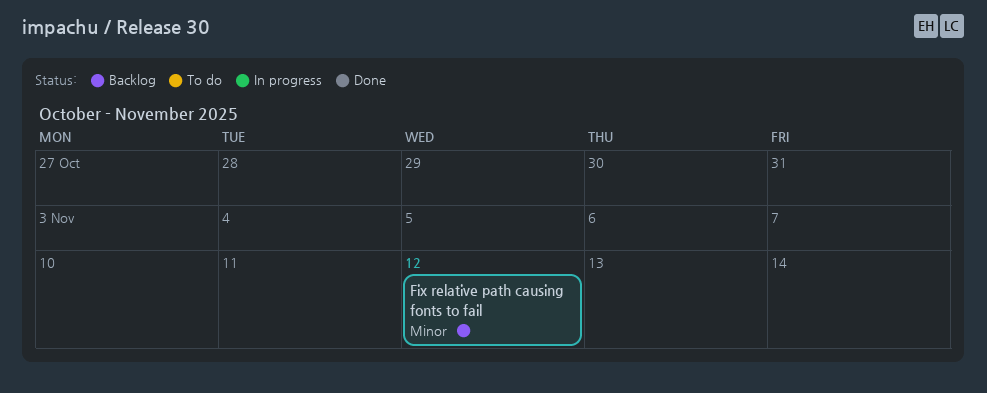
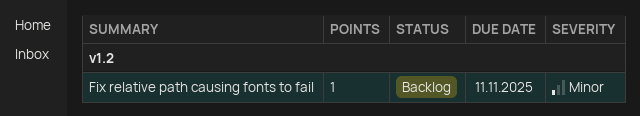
Fix relative path causing fonts to fail, due: Nov 12 -> Nov 11

